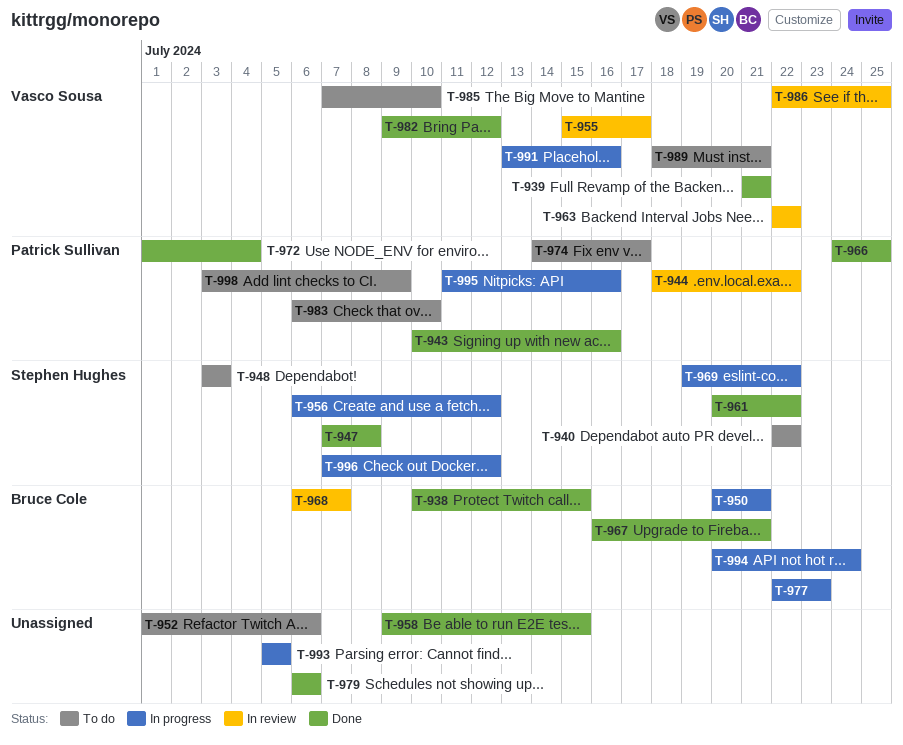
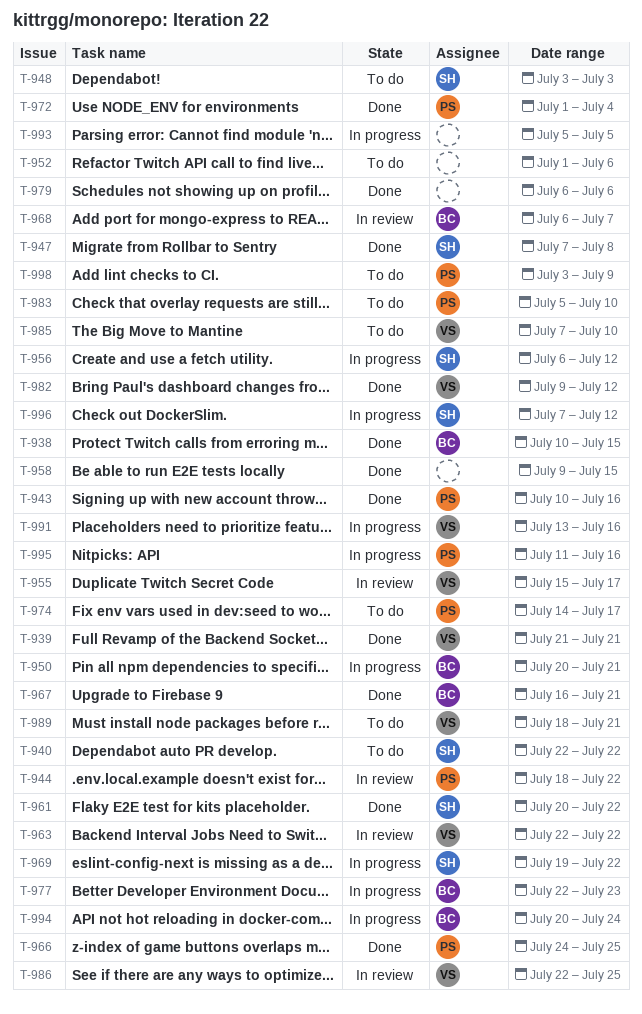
T-983, start: Jul 6 -> Jul 5

